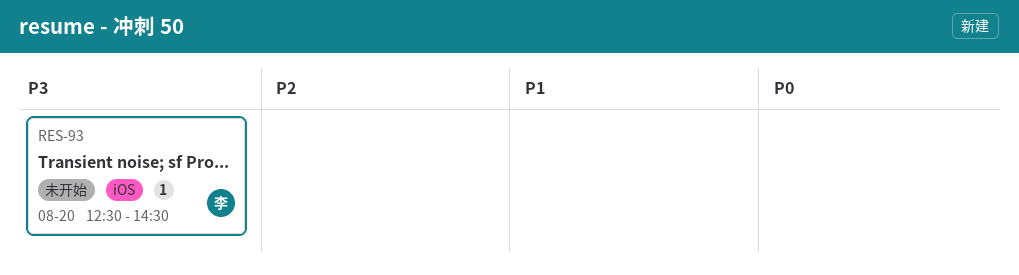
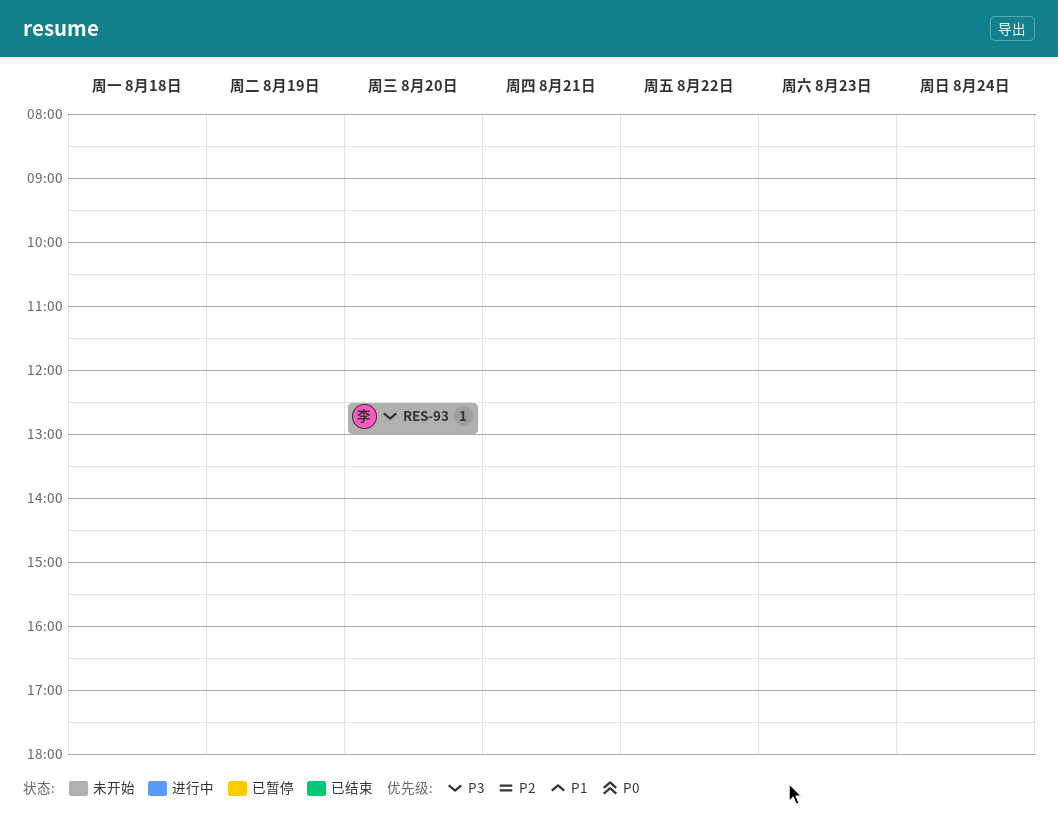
RES-93, ends: 14:30 -> 13:00

